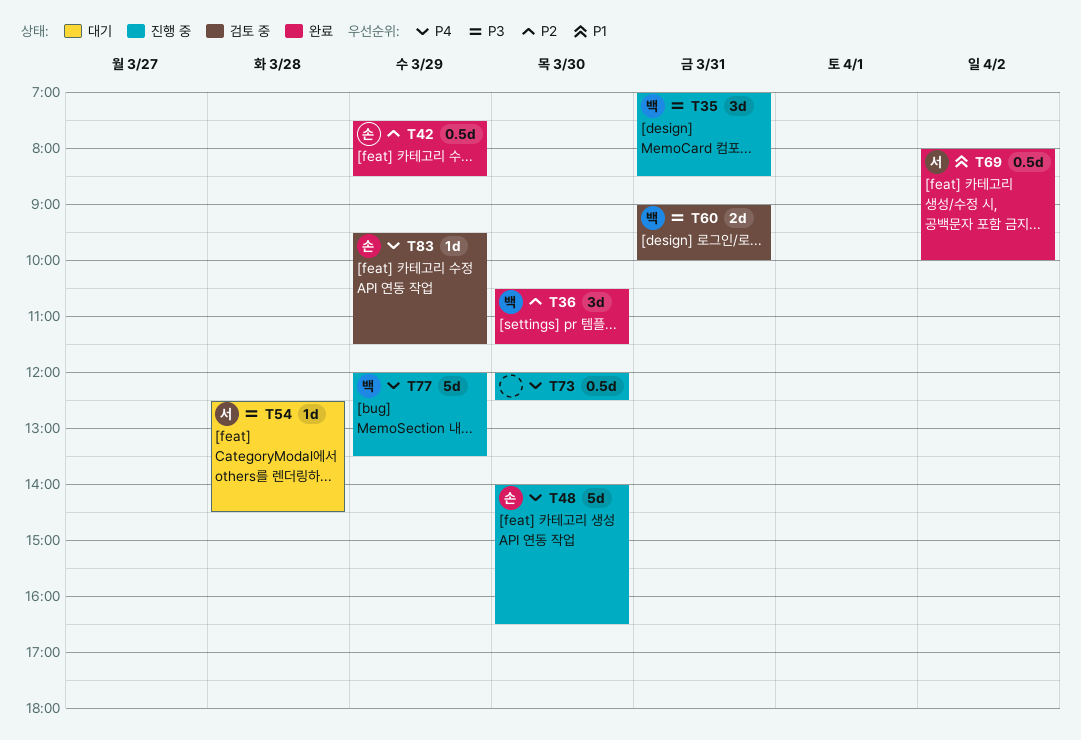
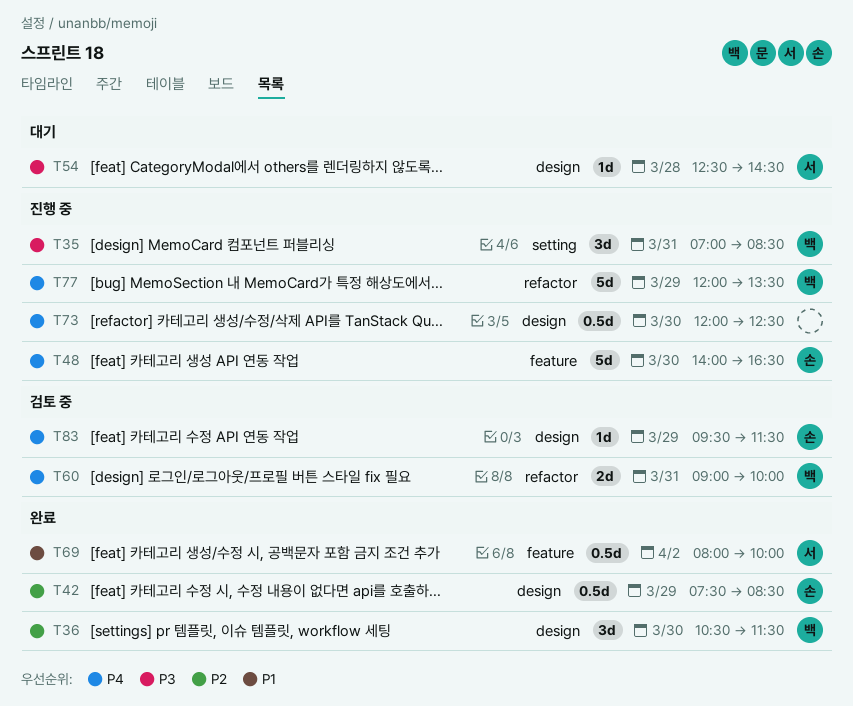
T60, priority: P3 -> P4

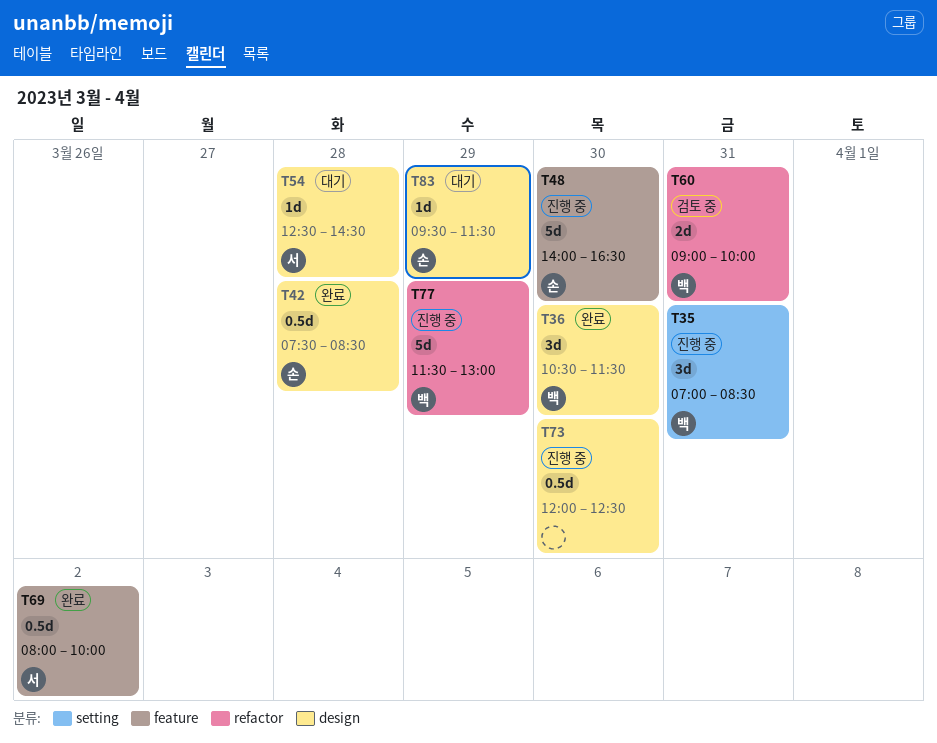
T42, day: Mar 29 -> Mar 28
T77, begins: 12:00 -> 11:30
T77, ends: 13:30 -> 13:00
T83, status: 검토 중 -> 대기

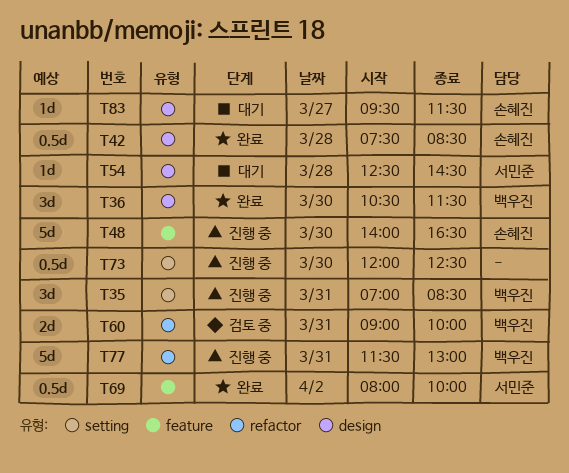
T73, label: design -> setting
T77, day: Mar 29 -> Mar 31
T83, day: Mar 29 -> Mar 27

